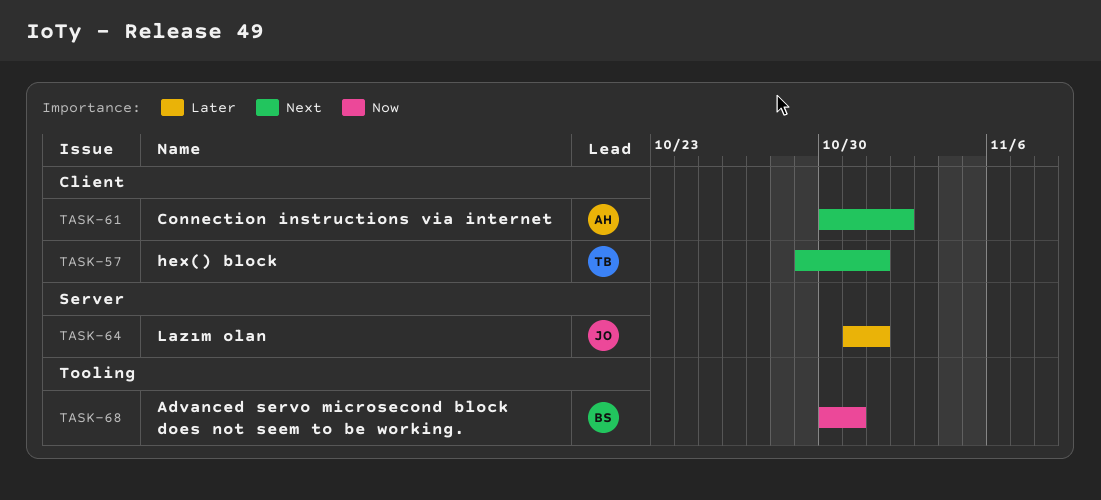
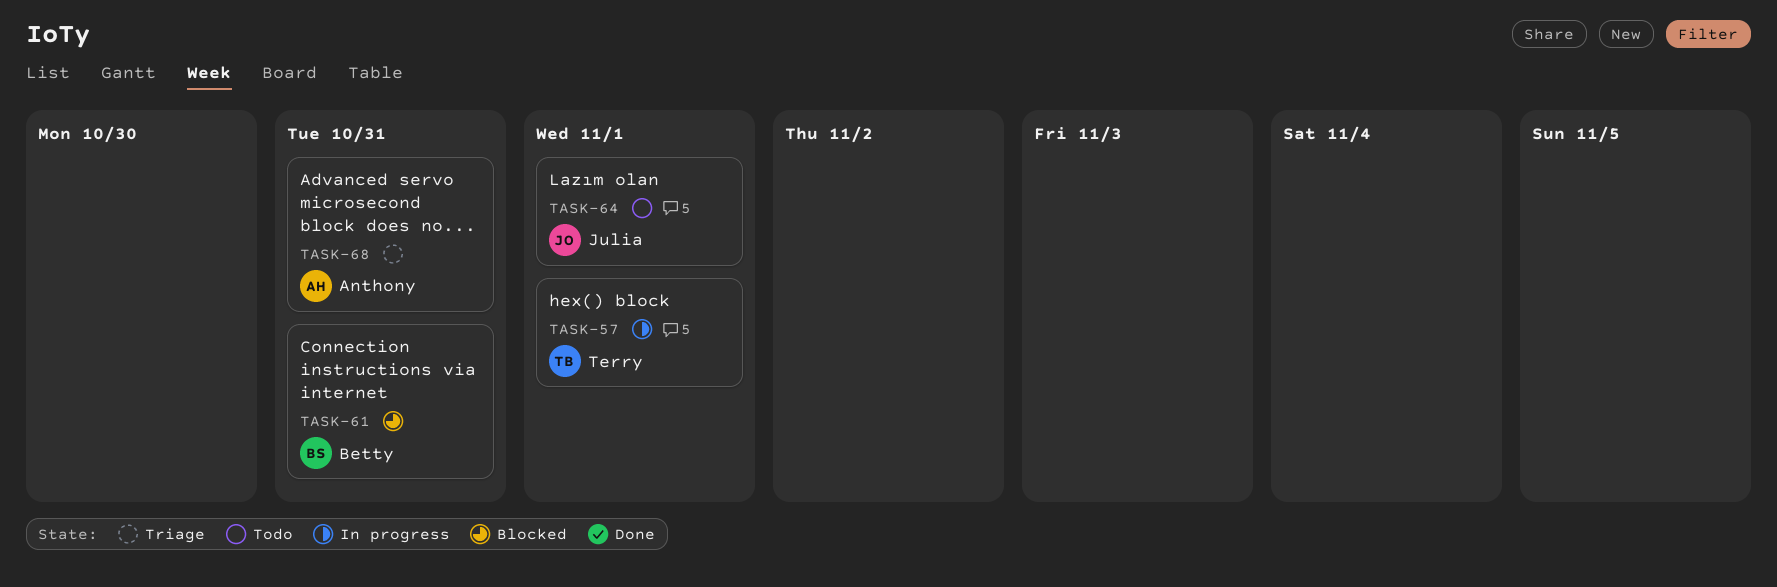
TASK-61, owner: Anthony -> Betty
TASK-61, due: Nov 2 -> Oct 31
TASK-68, owner: Betty -> Anthony

